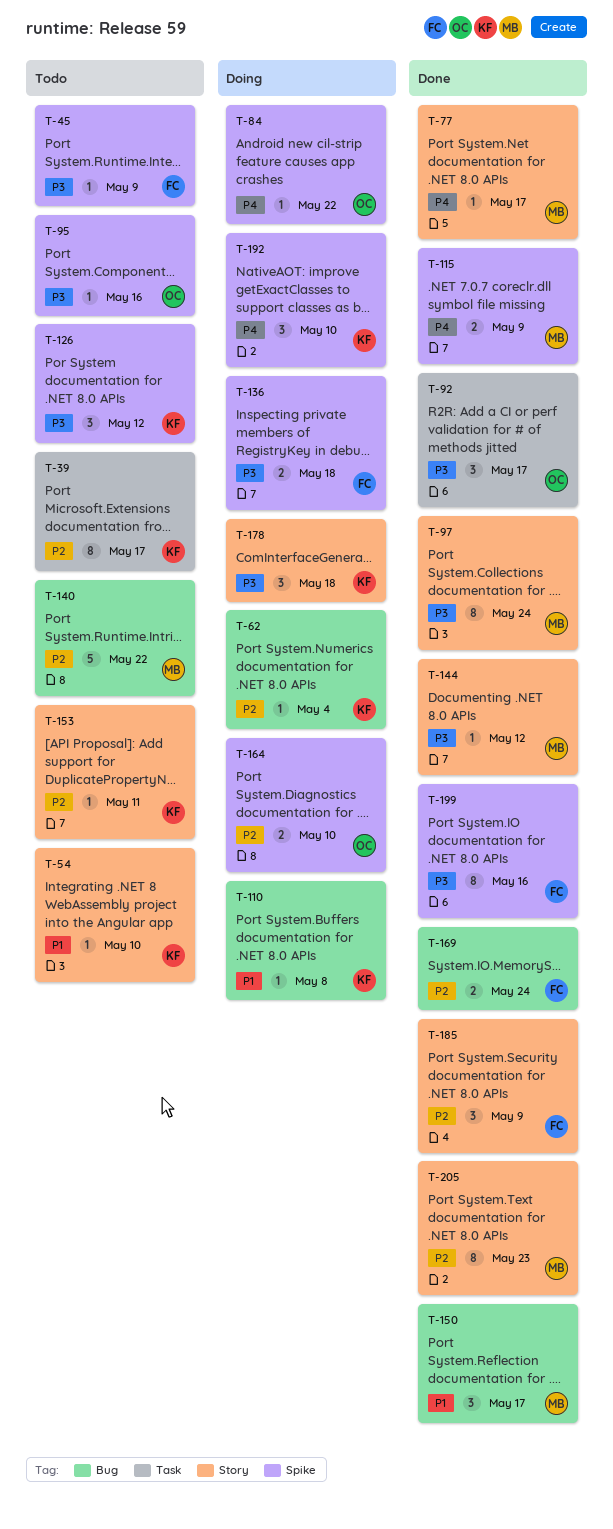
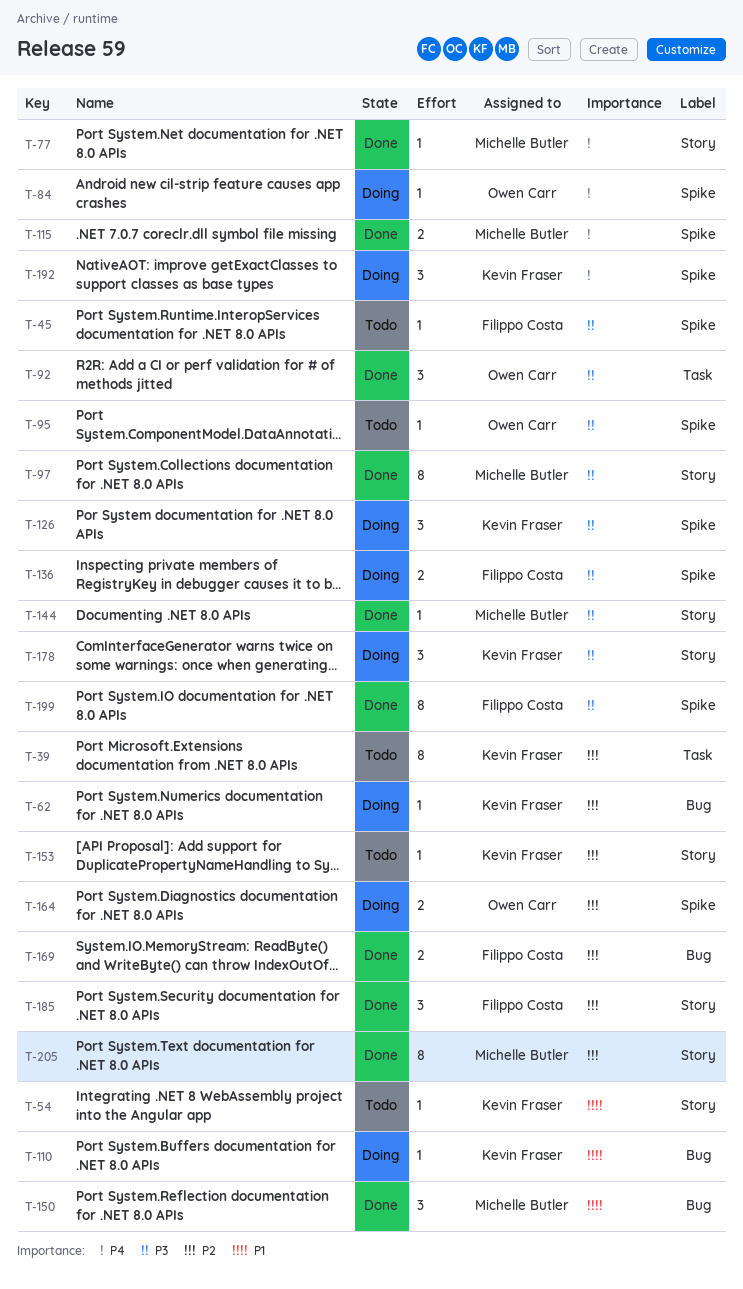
T-126, status: Todo -> Doing
T-140: present -> none

